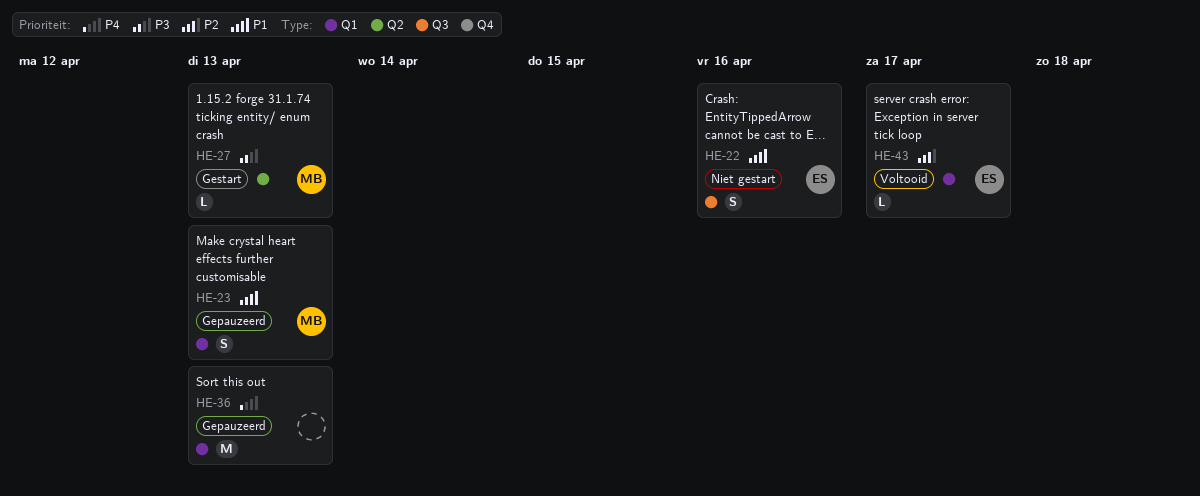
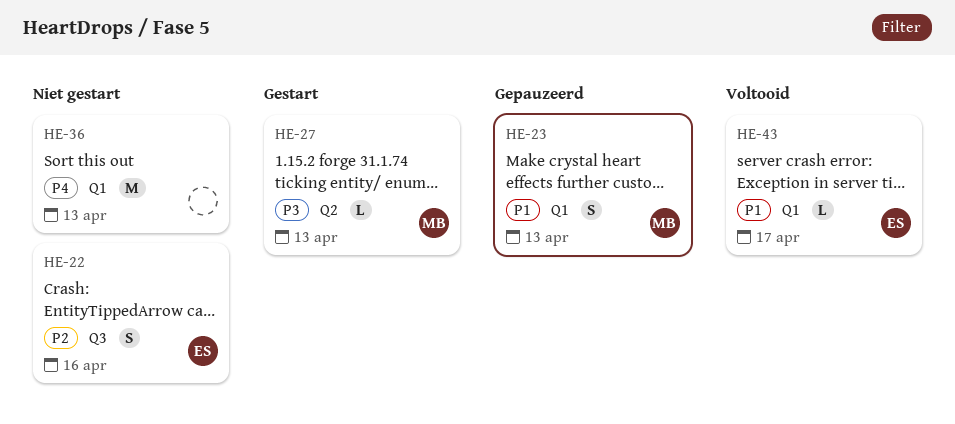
HE-22, priority: P1 -> P2
HE-36, status: Gepauzeerd -> Niet gestart
HE-43, priority: P2 -> P1

